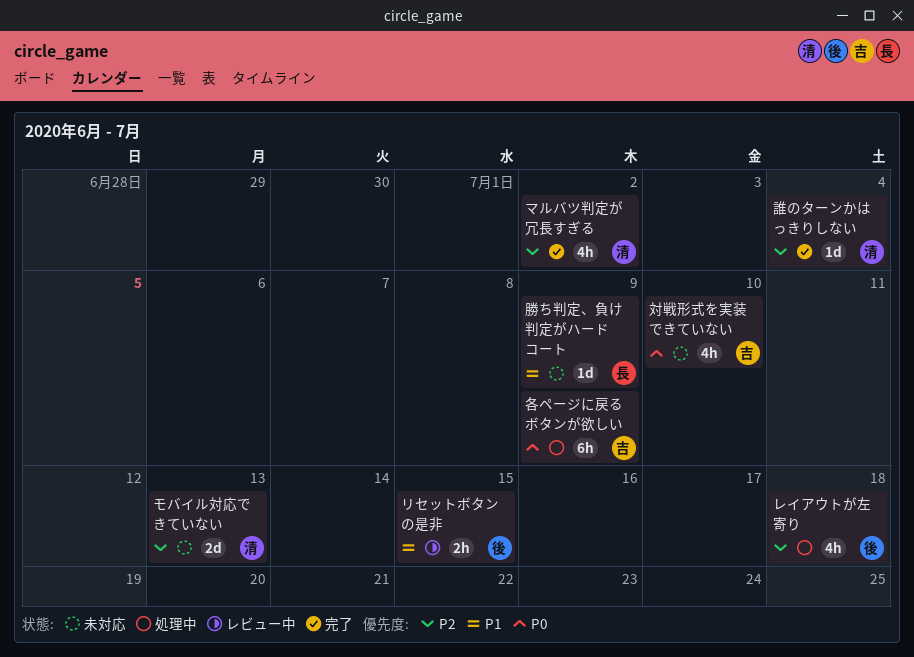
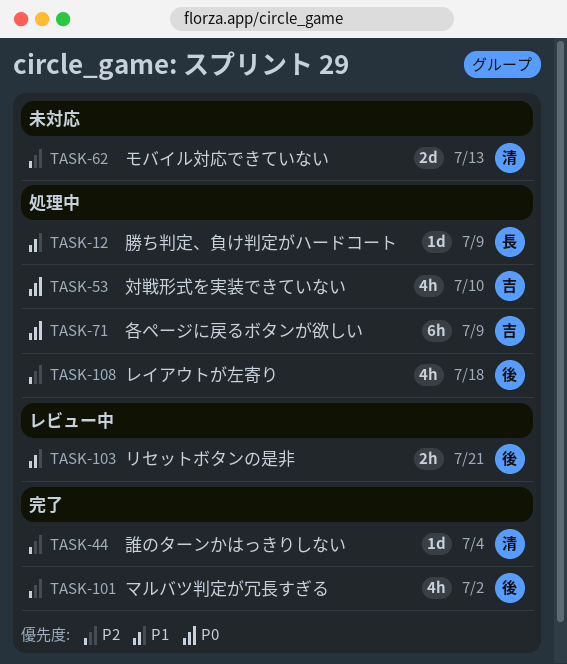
マルバツ判定が冗長すぎる, owner: 清 -> 後
リセットボタンの是非, due: Jul 15 -> Jul 21
勝ち判定、負け判定がハードコート, status: 未対応 -> 処理中
対戦形式を実装できていない, status: 未対応 -> 処理中

